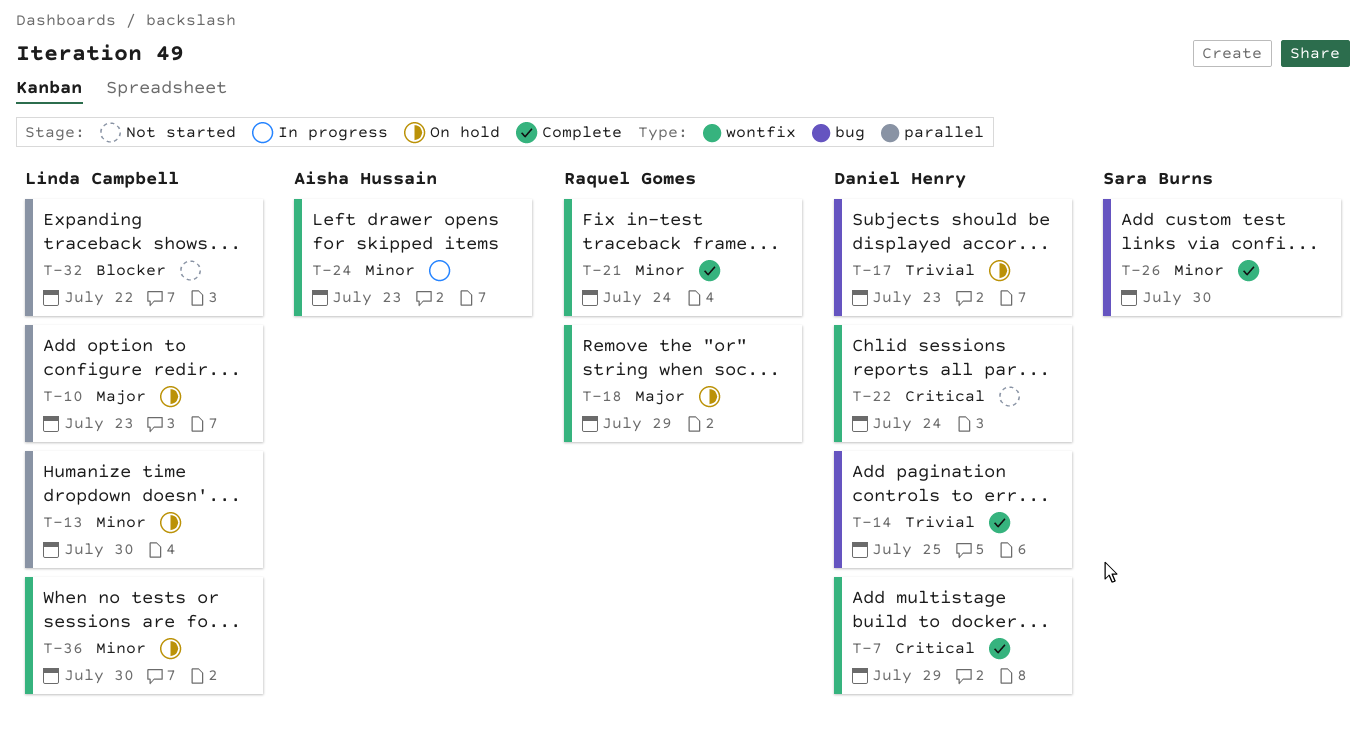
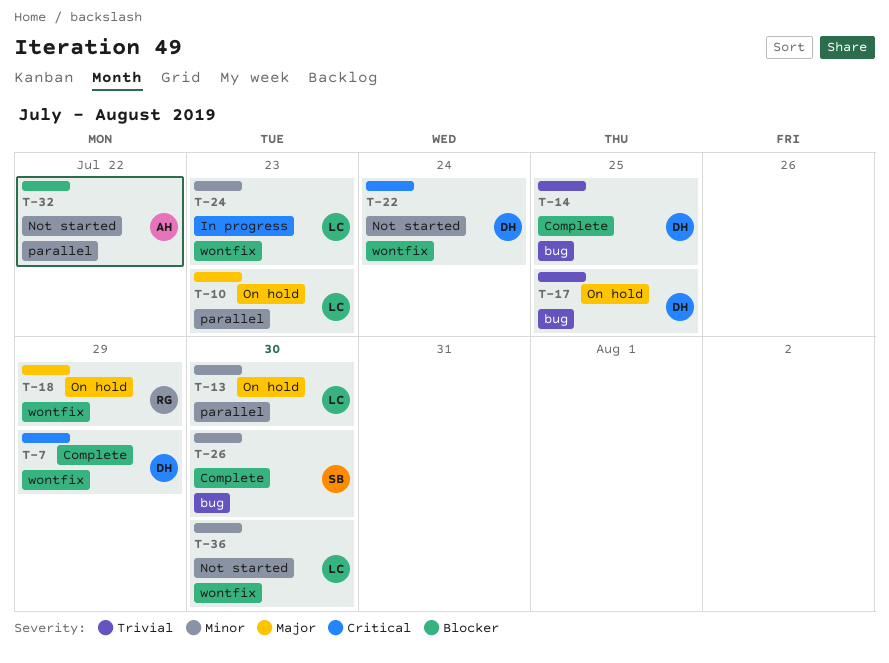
T-17, due: Jul 23 -> Jul 25
T-21: present -> none
T-24, owner: Aisha Hussain -> Linda Campbell
T-32, owner: Linda Campbell -> Aisha Hussain
T-36, status: On hold -> Not started

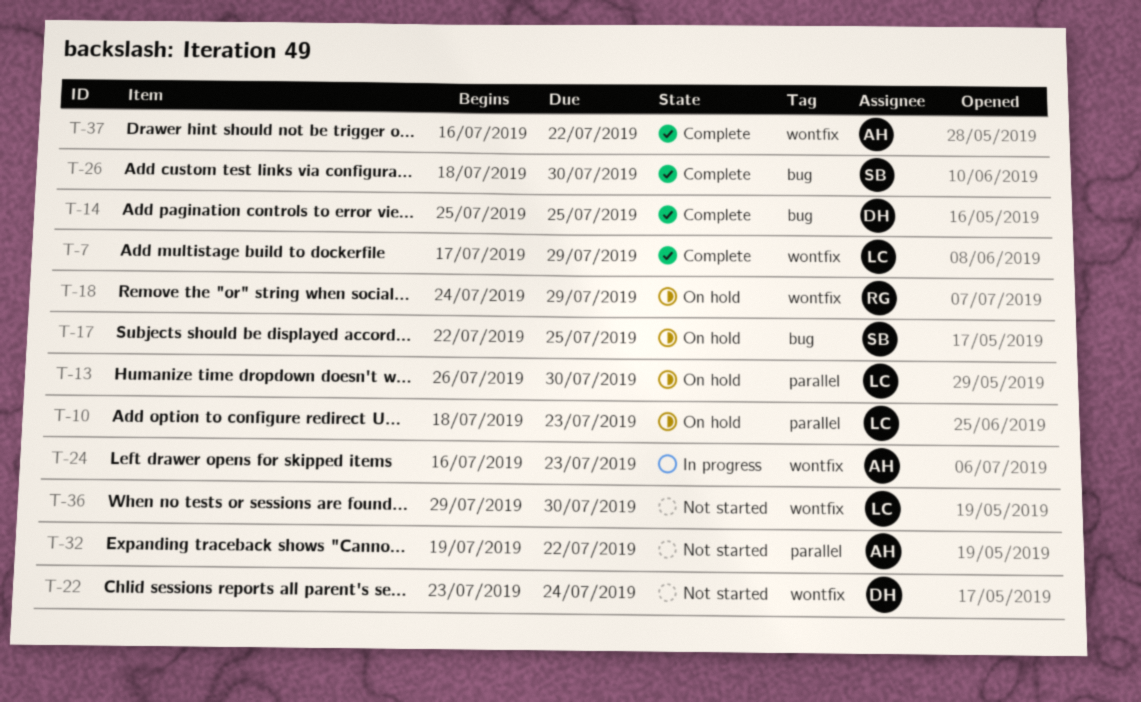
T-7, owner: DH -> LC
T-17, owner: DH -> SB
T-24, owner: LC -> AH
T-37: none -> present

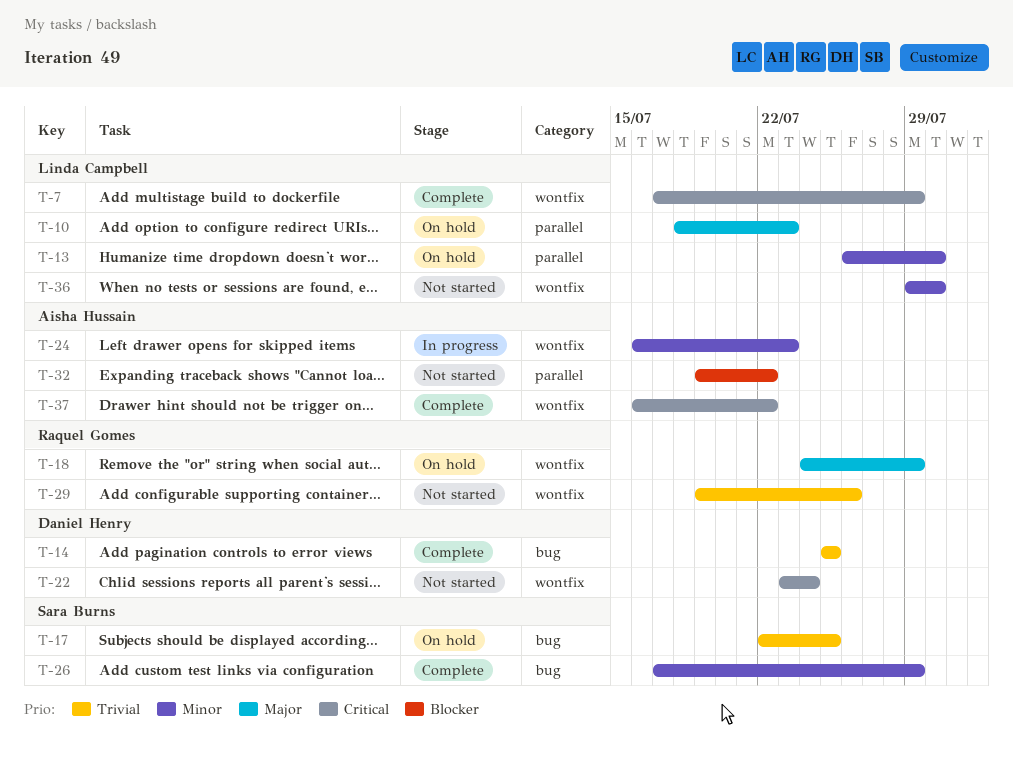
T-26, start: Jul 18 -> Jul 17
T-26, due: Jul 30 -> Jul 29
T-29: none -> present

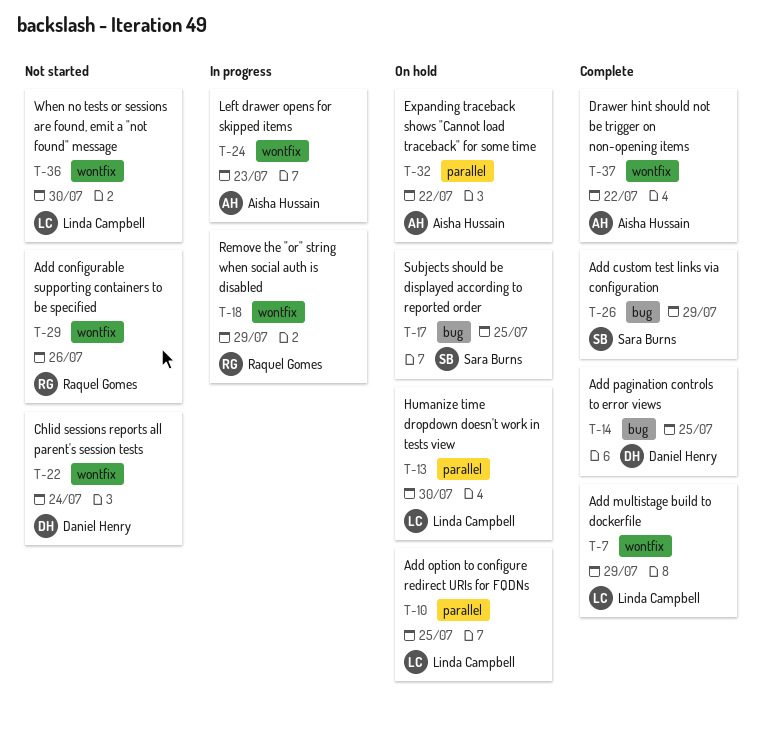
T-10, due: Jul 23 -> Jul 25
T-18, status: On hold -> In progress
T-32, status: Not started -> On hold

